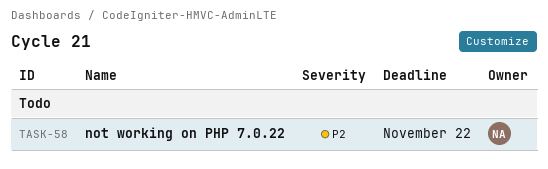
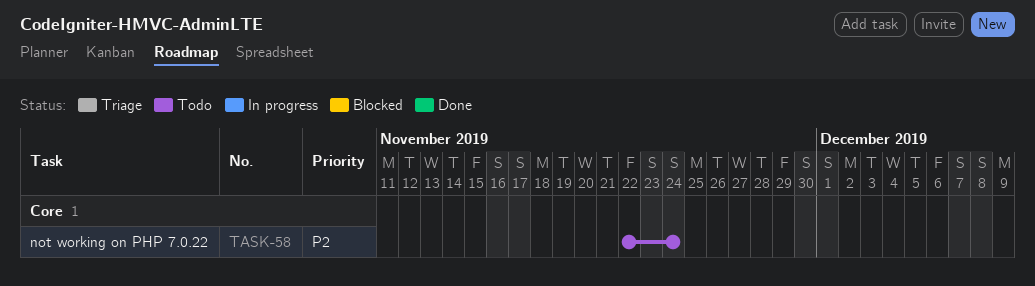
TASK-58, due: Nov 22 -> Nov 24

